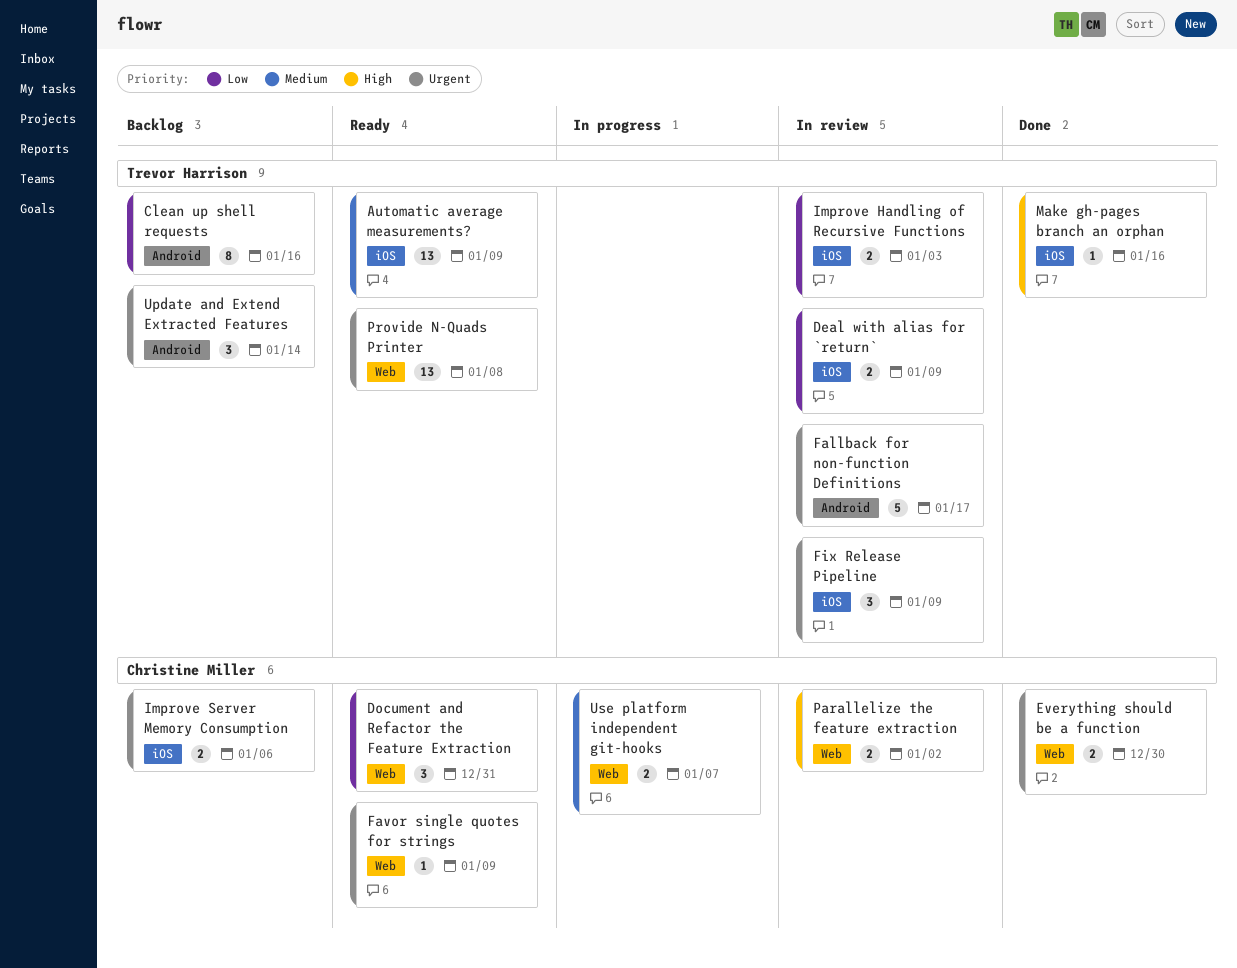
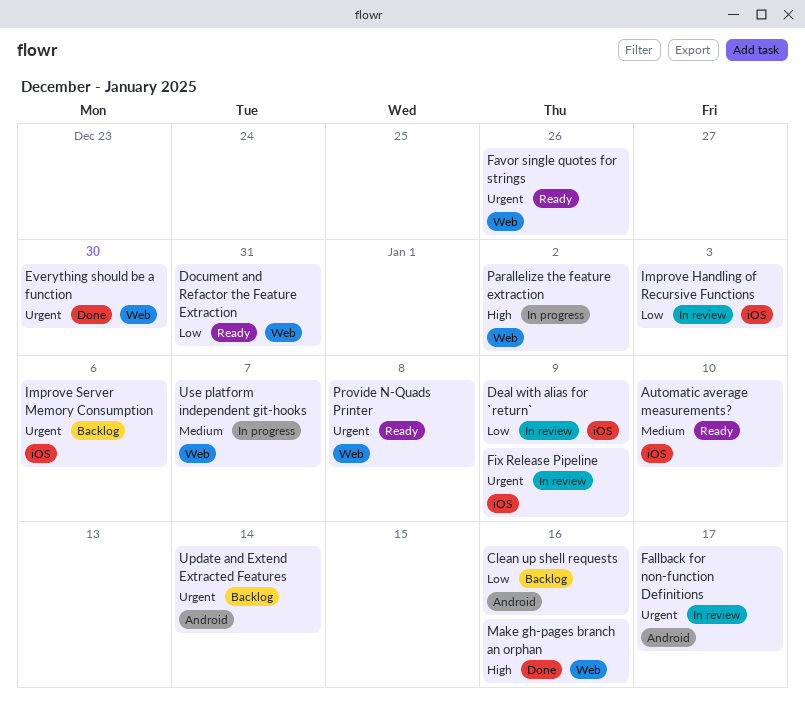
Automatic average measurements?, due: Jan 9 -> Jan 10
Favor single quotes for strings, due: Jan 9 -> Dec 26
Make gh-pages branch an orphan, label: iOS -> Web
Parallelize the feature extraction, status: In review -> In progress

